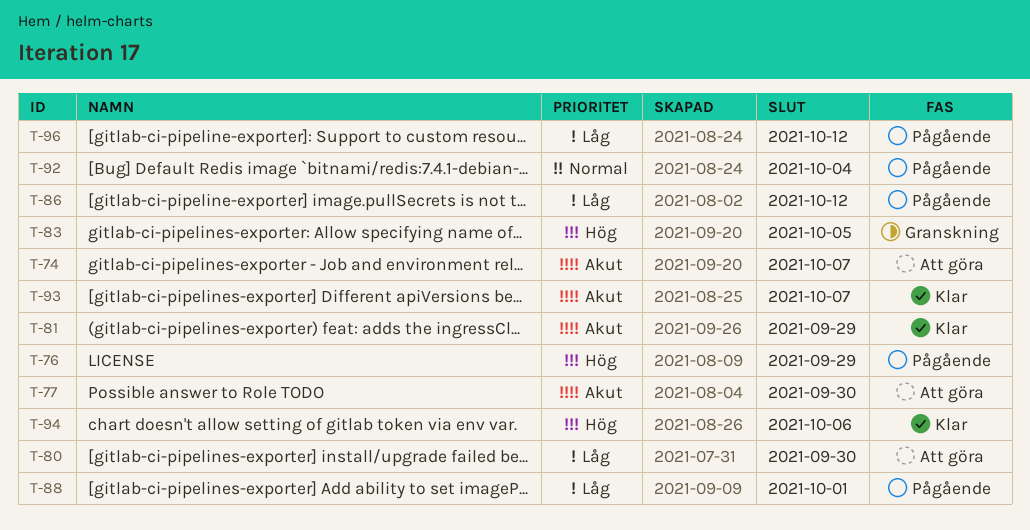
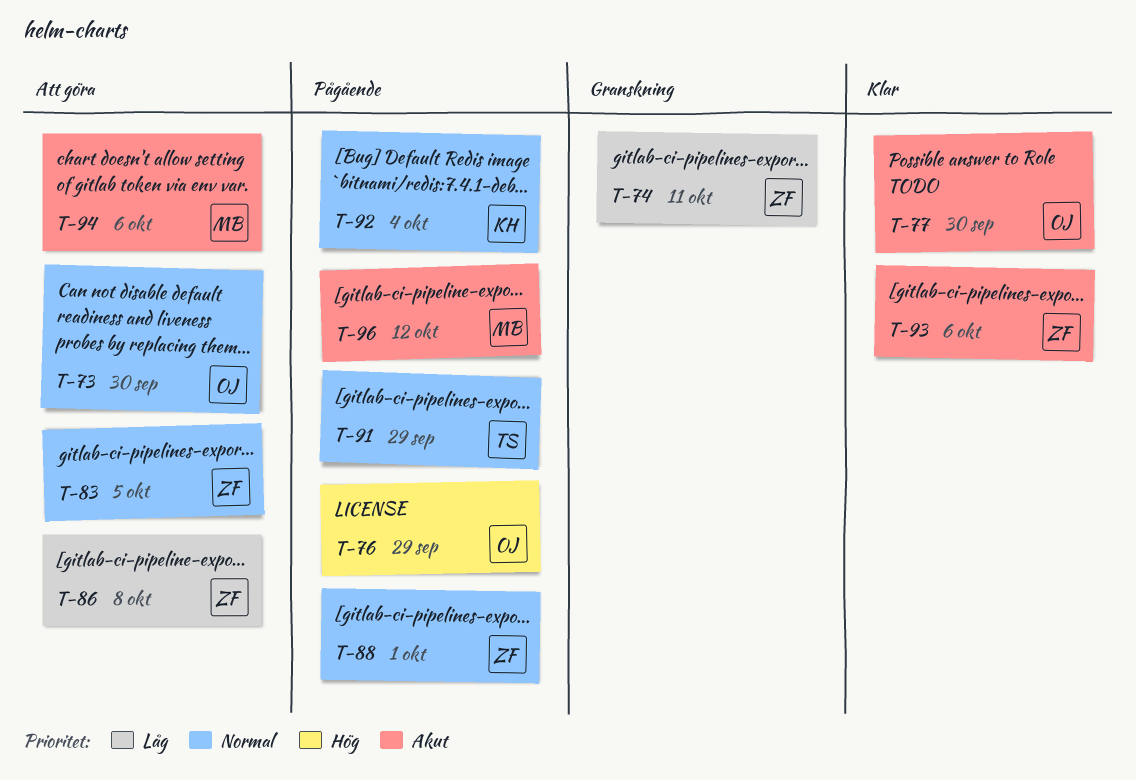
T-73: none -> present
T-74, status: Att göra -> Granskning
T-74, priority: Akut -> Låg
T-74, due: Oct 7 -> Oct 11
T-77, status: Att göra -> Klar
T-80: present -> none
T-81: present -> none
T-83, status: Granskning -> Att göra
T-83, priority: Hög -> Normal
T-86, status: Pågående -> Att göra
T-86, due: Oct 12 -> Oct 8
T-88, priority: Låg -> Normal
T-91: none -> present
T-93, due: Oct 7 -> Oct 6
T-94, status: Klar -> Att göra
T-94, priority: Hög -> Akut
T-96, priority: Låg -> Akut

